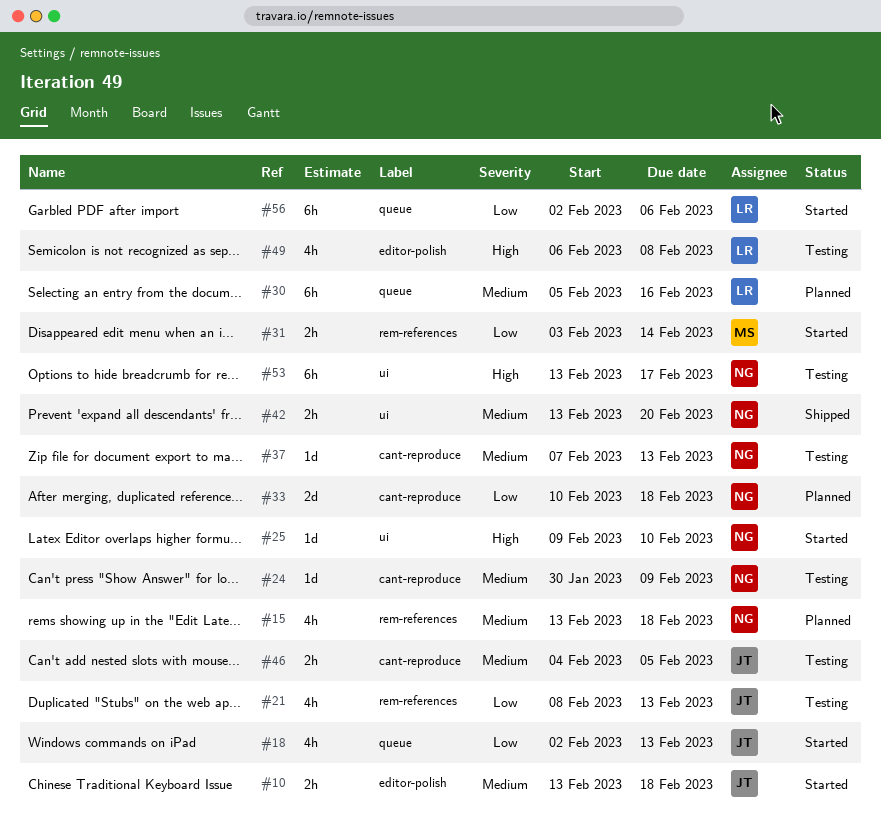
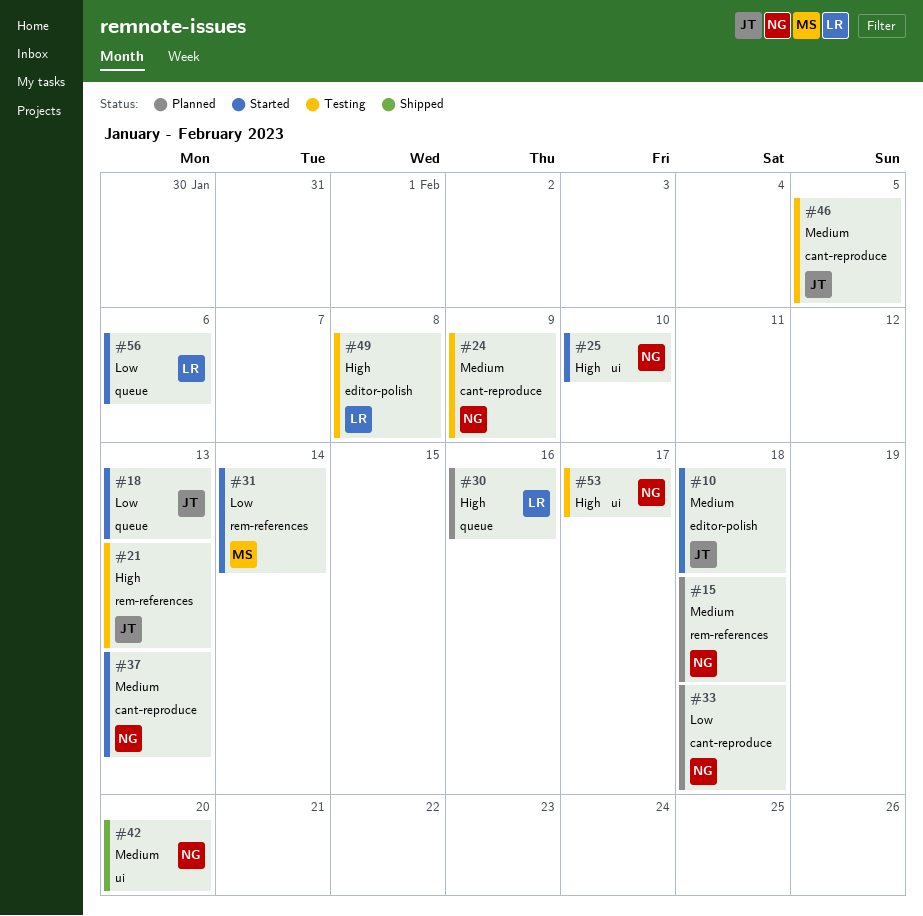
#21, priority: Low -> High
#30, priority: Medium -> High
#37, status: Testing -> Started

